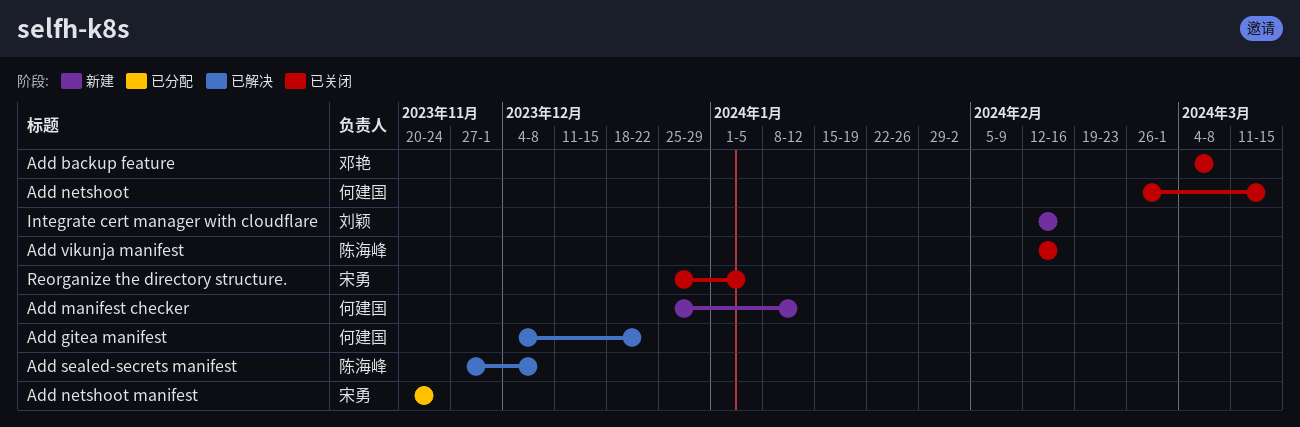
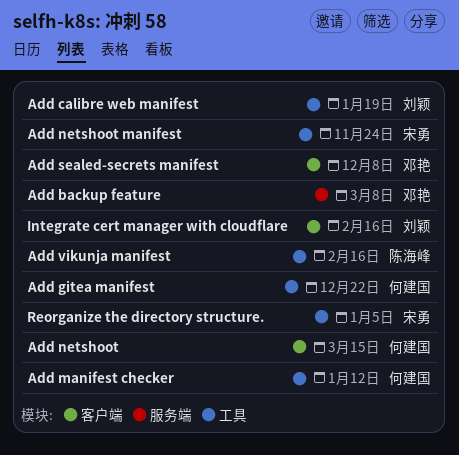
Add calibre web manifest: none -> present
Add sealed-secrets manifest, owner: 陈海峰 -> 邓艳

